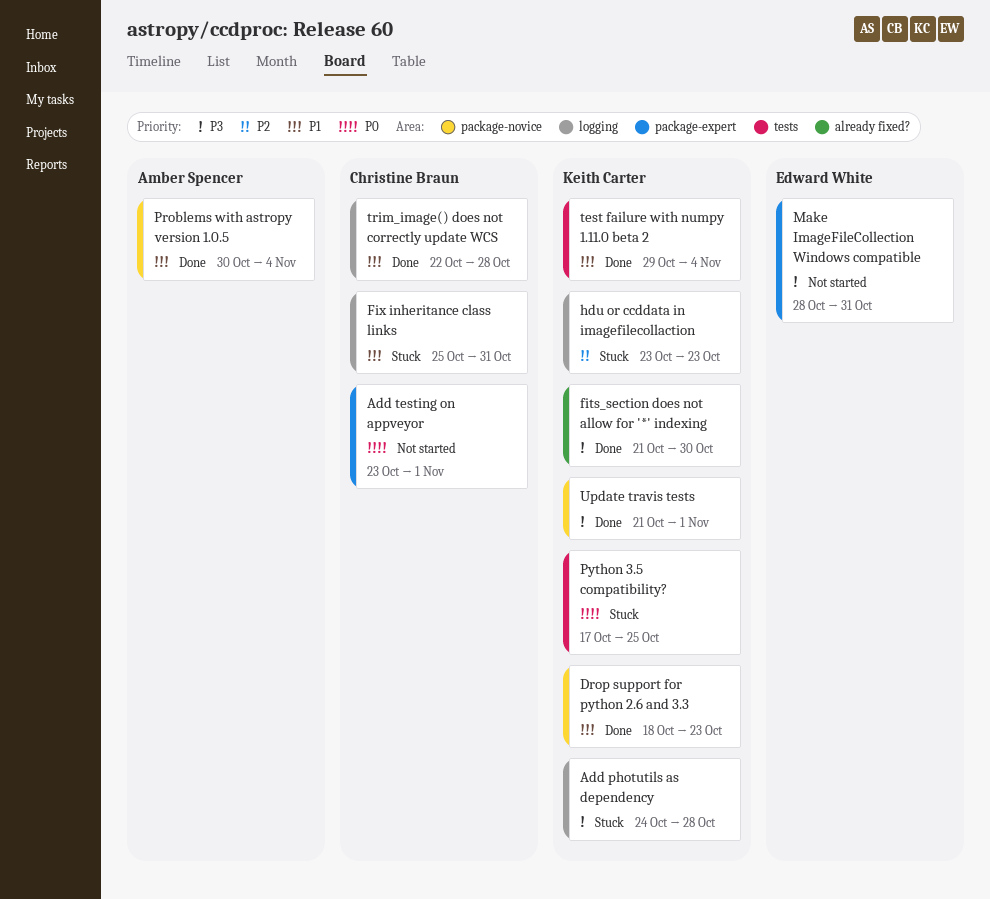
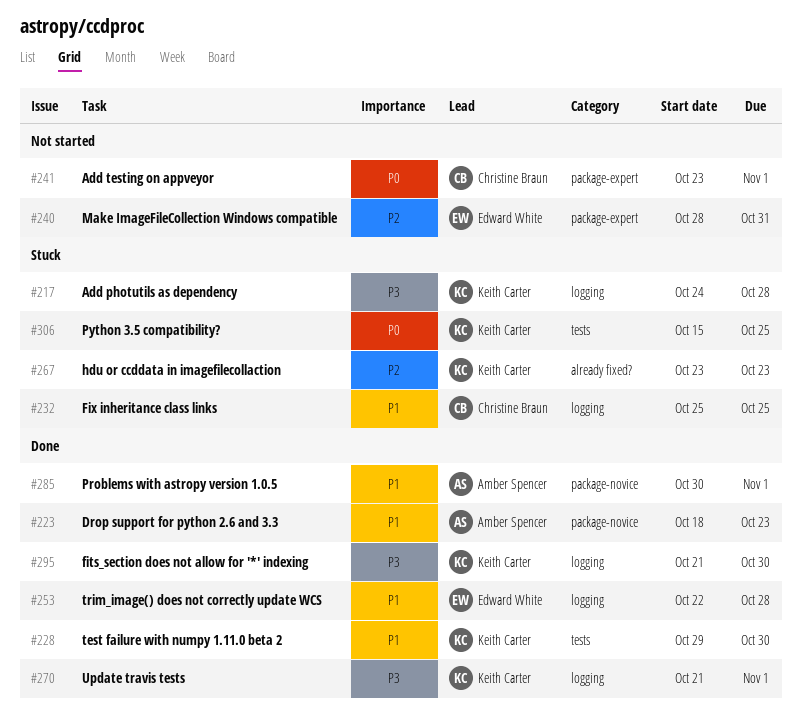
Drop support for python 2.6 and 3.3, owner: Keith Carter -> Amber Spencer
fits_section does not allow for '*' indexing, label: already fixed? -> logging
Fix inheritance class links, due: Oct 31 -> Oct 25
hdu or ccddata in imagefilecollaction, label: logging -> already fixed?
Make ImageFileCollection Windows compatible, priority: P3 -> P2
Problems with astropy version 1.0.5, due: Nov 4 -> Nov 1
Python 3.5 compatibility?, start: Oct 17 -> Oct 15
test failure with numpy 1.11.0 beta 2, due: Nov 4 -> Oct 30
trim_image() does not correctly update WCS, owner: Christine Braun -> Edward White
Update travis tests, label: package-novice -> logging

